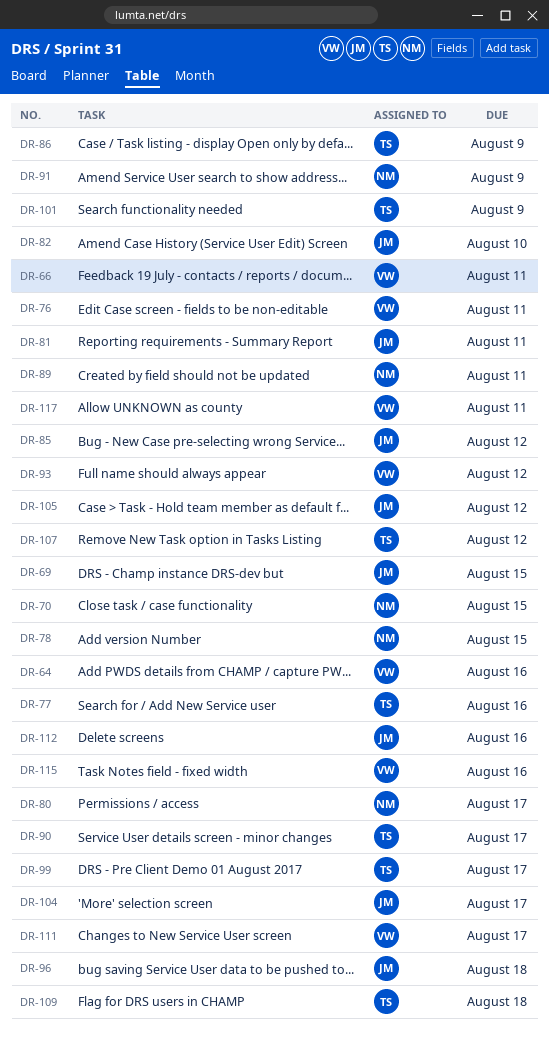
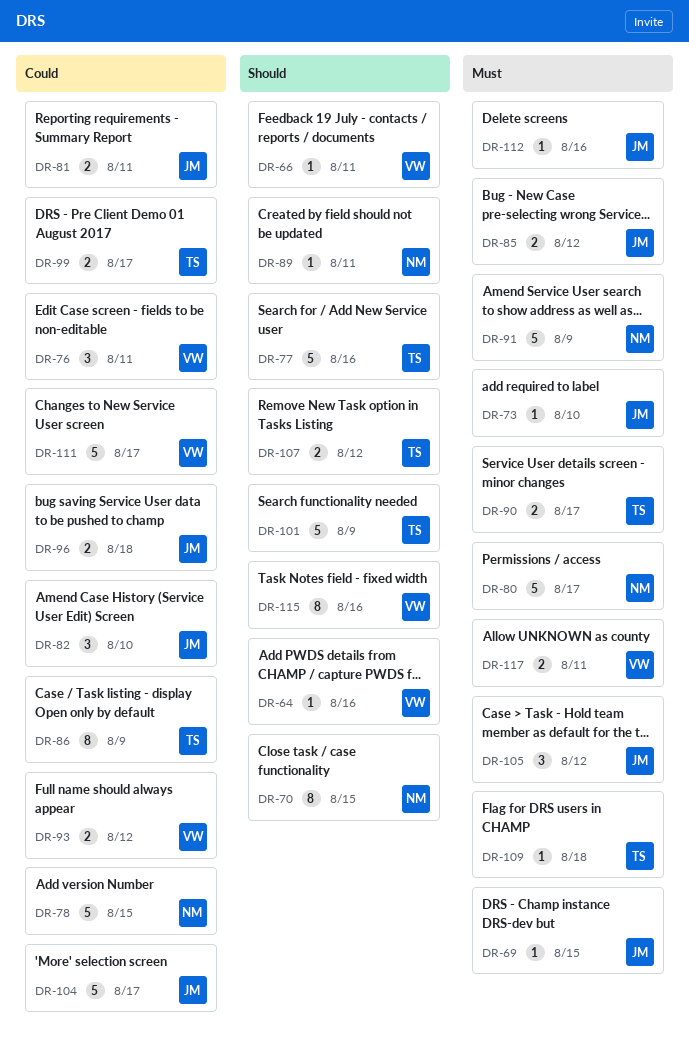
DR-73: none -> present

